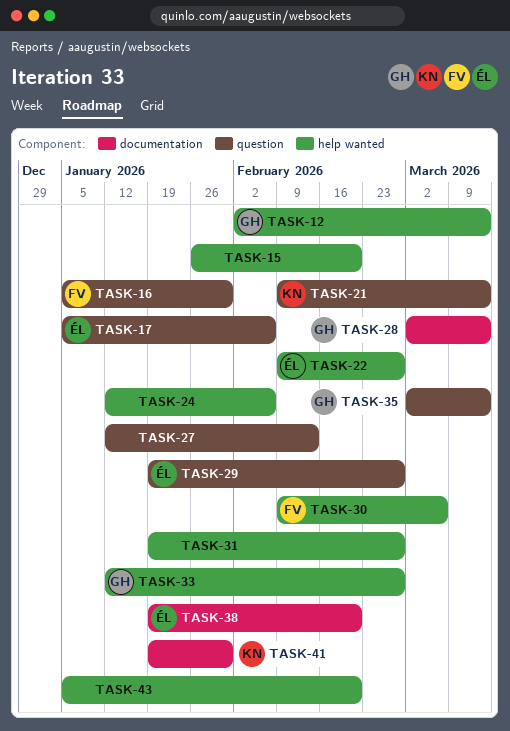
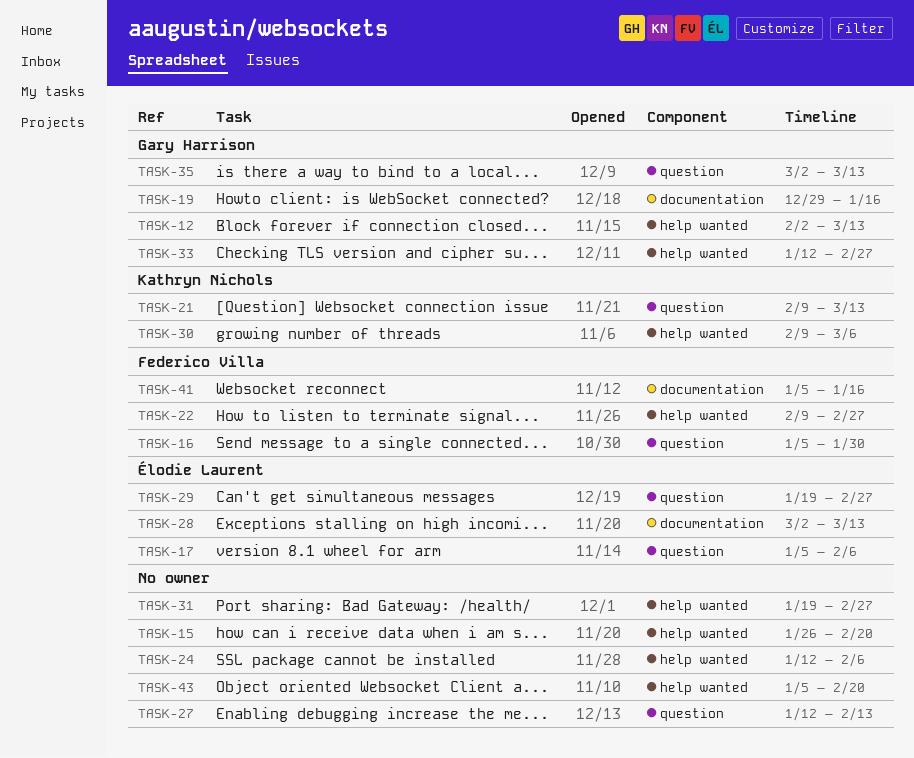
TASK-19: none -> present
TASK-22, owner: Élodie Laurent -> Federico Villa
TASK-28, owner: Gary Harrison -> Élodie Laurent
TASK-30, owner: Federico Villa -> Kathryn Nichols
TASK-38: present -> none
TASK-41, owner: Kathryn Nichols -> Federico Villa
TASK-41, start: Jan 19 -> Jan 5
TASK-41, due: Jan 30 -> Jan 16

